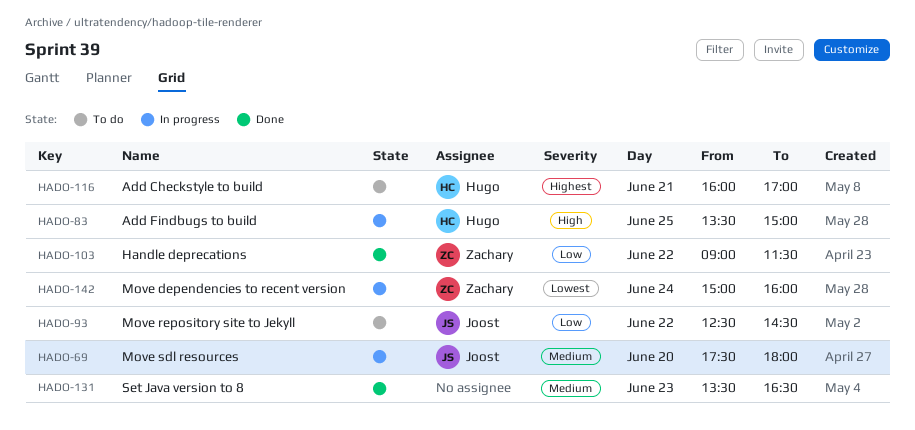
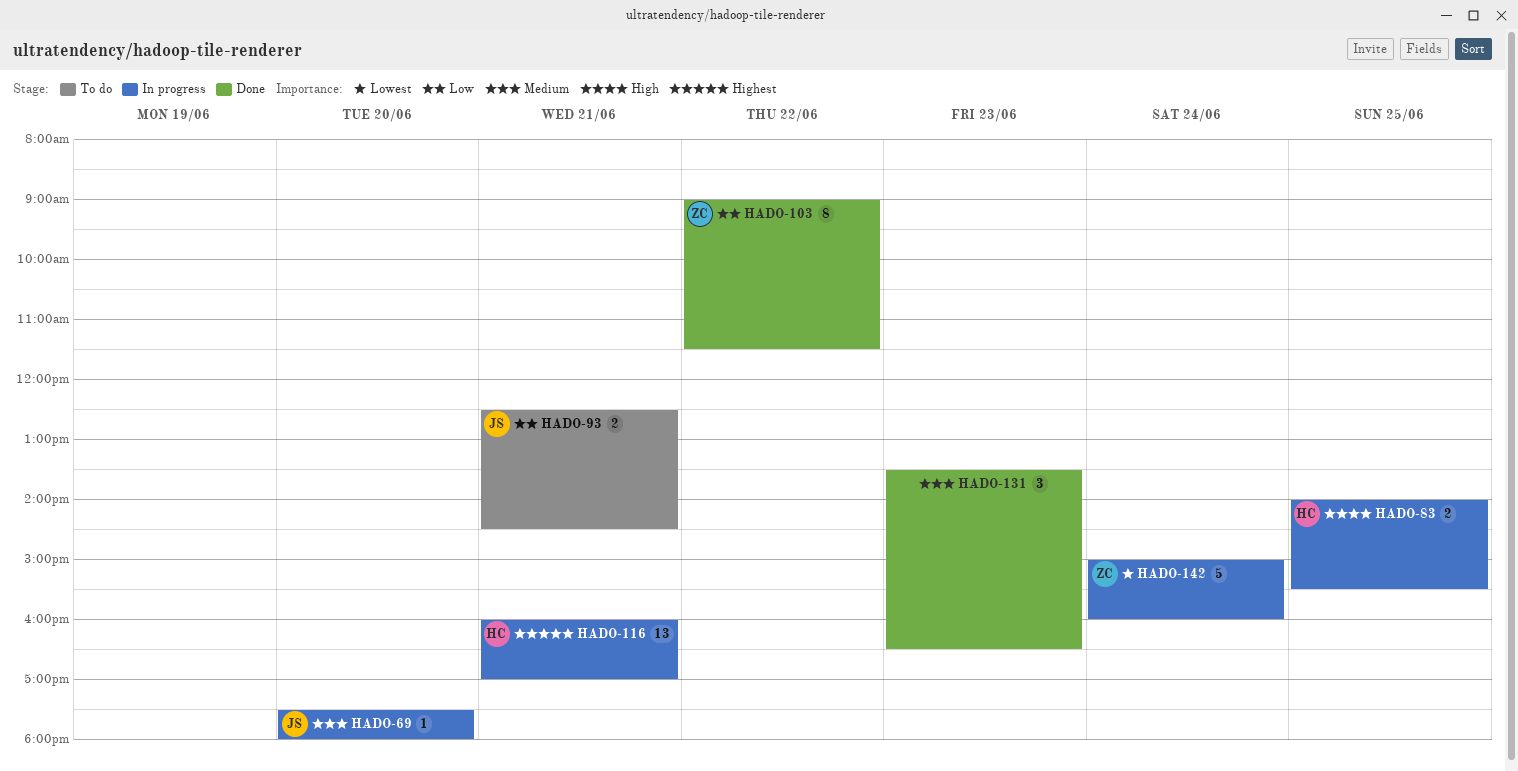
HADO-83, begins: 13:30 -> 14:00
HADO-83, ends: 15:00 -> 15:30
HADO-93, day: Jun 22 -> Jun 21
HADO-116, status: To do -> In progress

